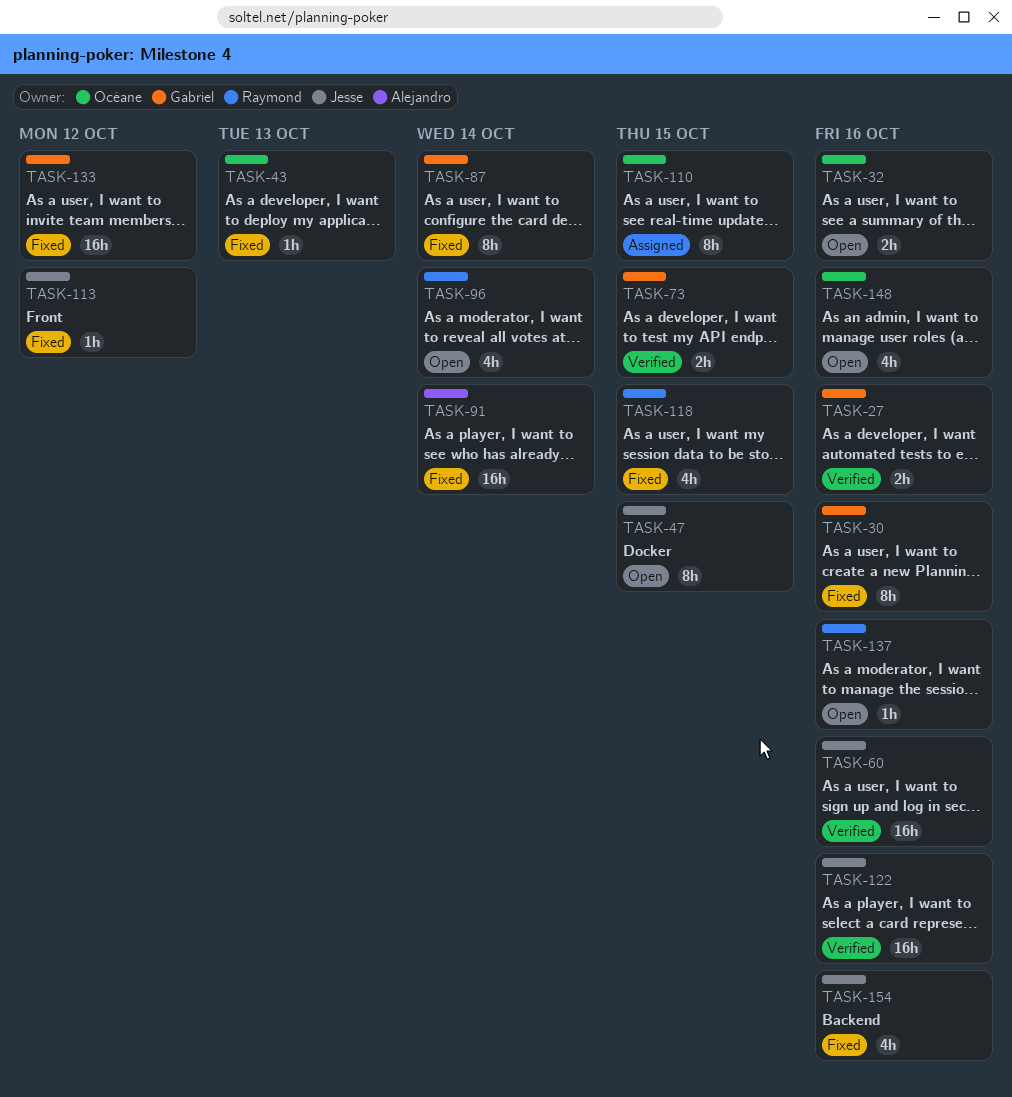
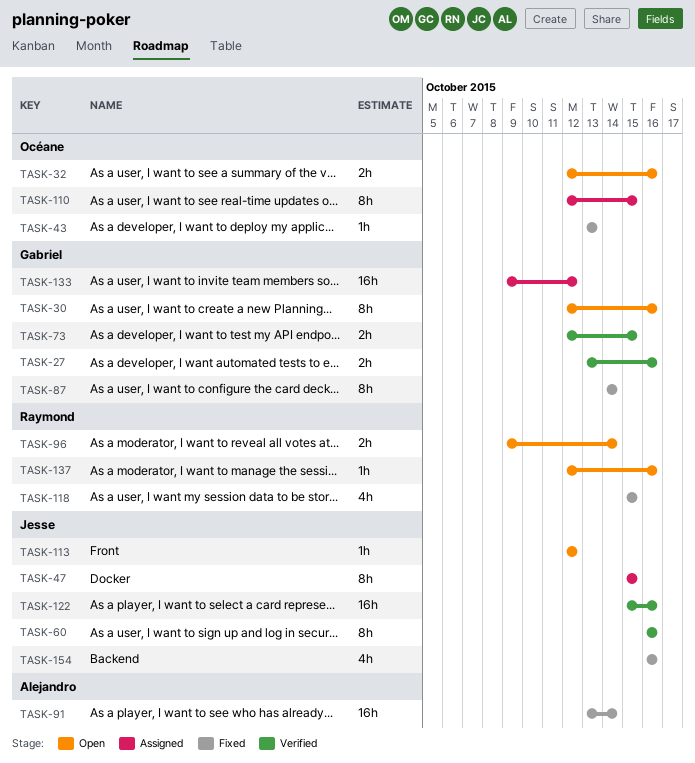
TASK-30, status: Fixed -> Open
TASK-47, status: Open -> Assigned
TASK-60, estimate: 16h -> 8h
TASK-96, estimate: 4h -> 2h
TASK-113, status: Fixed -> Open
TASK-133, status: Fixed -> Assigned
TASK-148: present -> none

